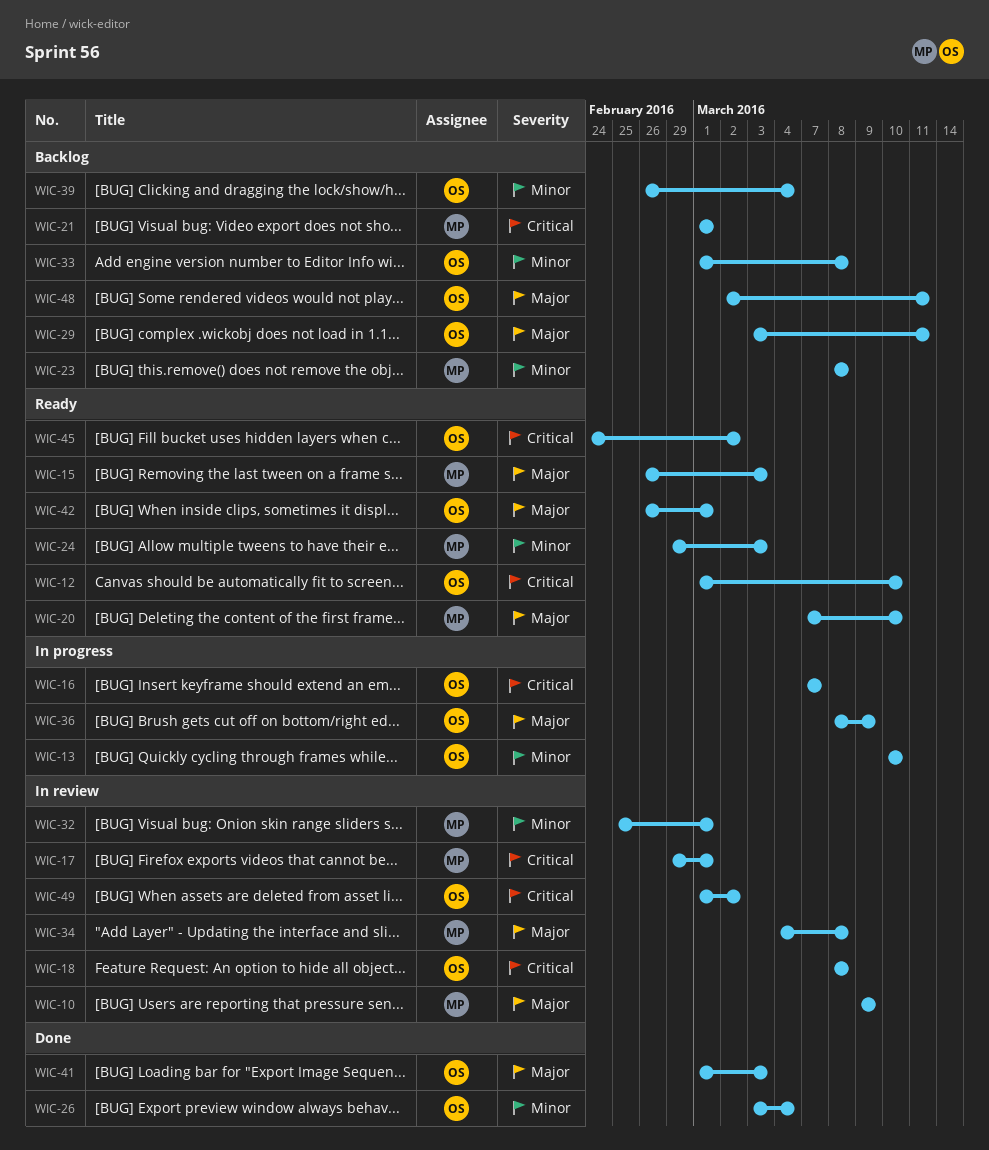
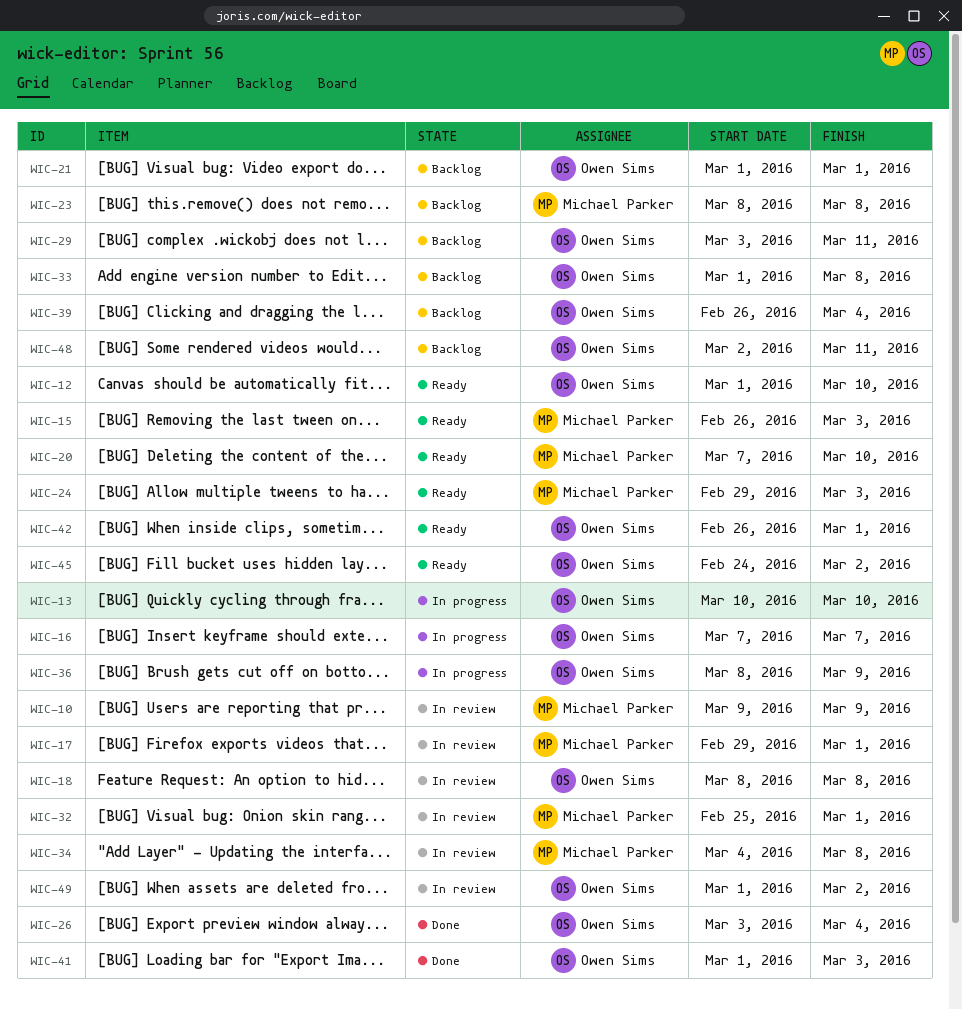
WIC-21, owner: Michael Parker -> Owen Sims

